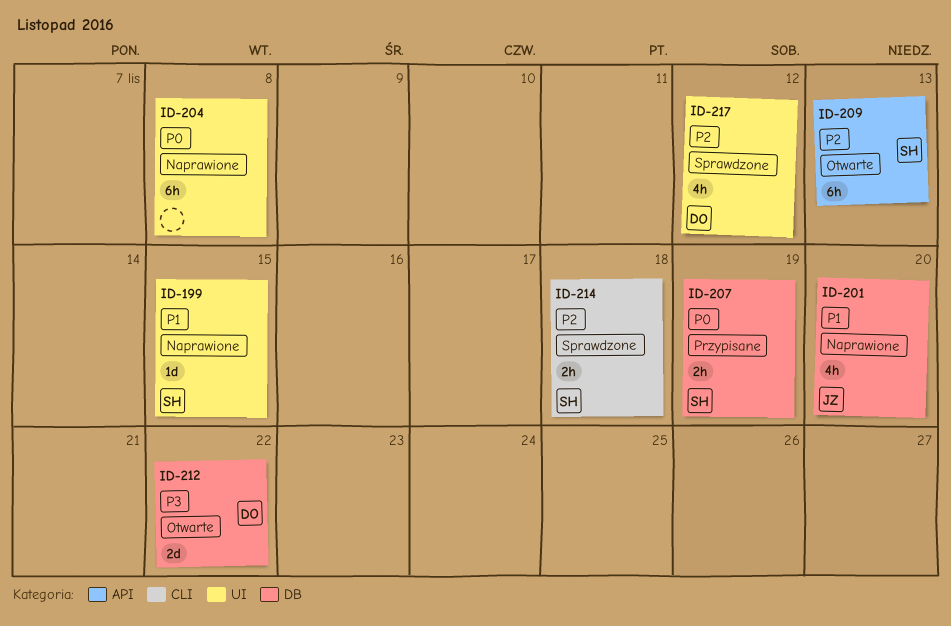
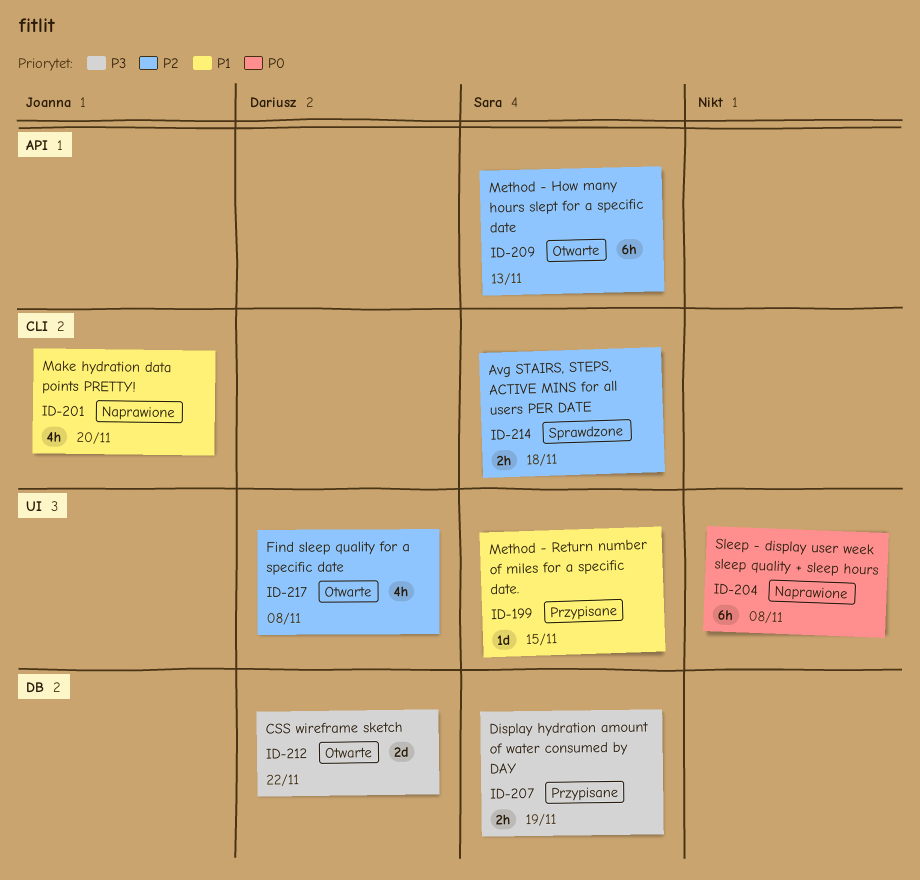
ID-199, status: Naprawione -> Przypisane
ID-201, label: DB -> CLI
ID-207, priority: P0 -> P3
ID-217, status: Sprawdzone -> Otwarte
ID-217, due: Nov 12 -> Nov 8

